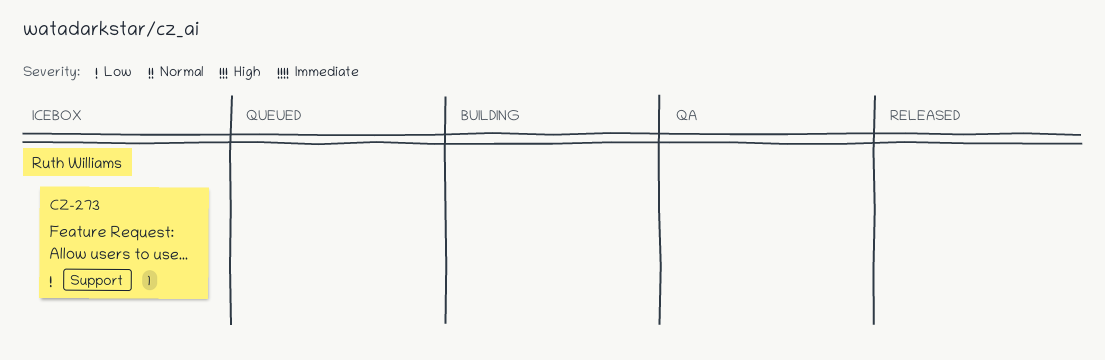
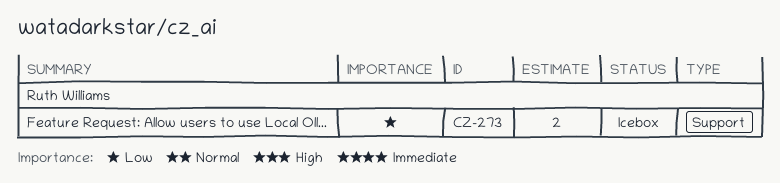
CZ-273, estimate: 1 -> 2

